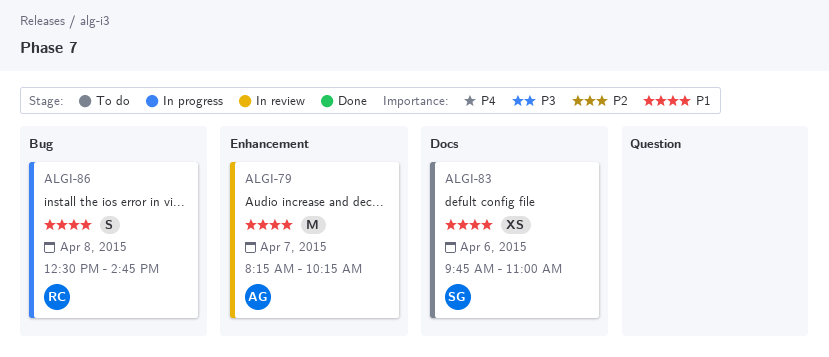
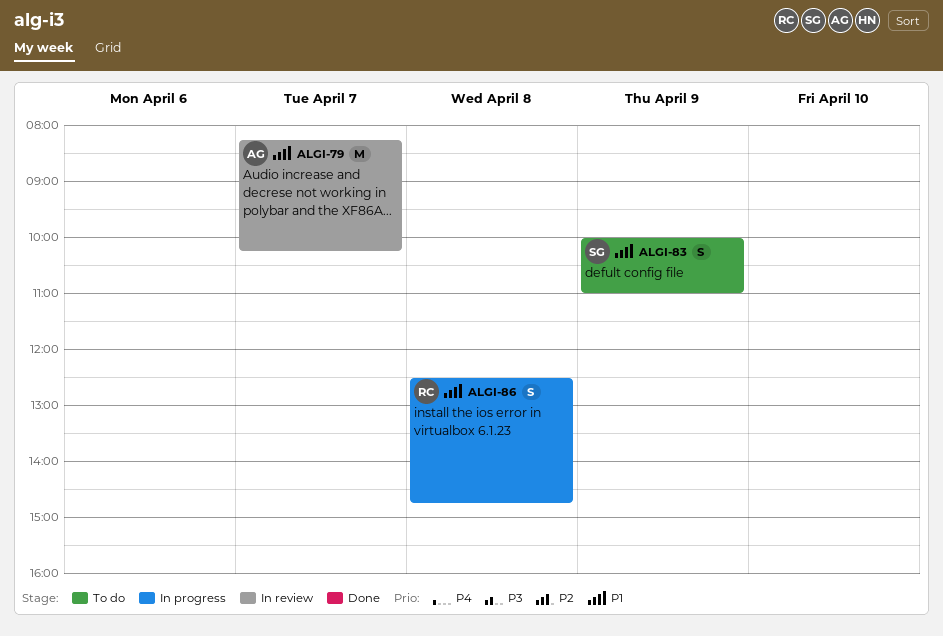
ALGI-83, estimate: XS -> S
ALGI-83, day: Apr 6 -> Apr 9
ALGI-83, begins: 09:45 -> 10:00

